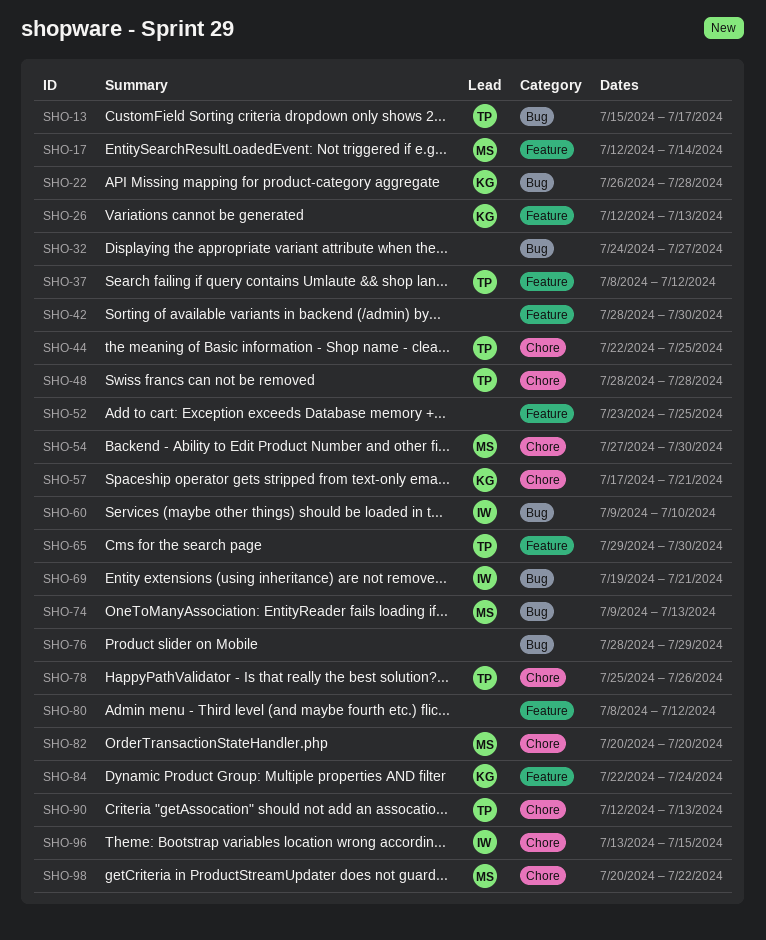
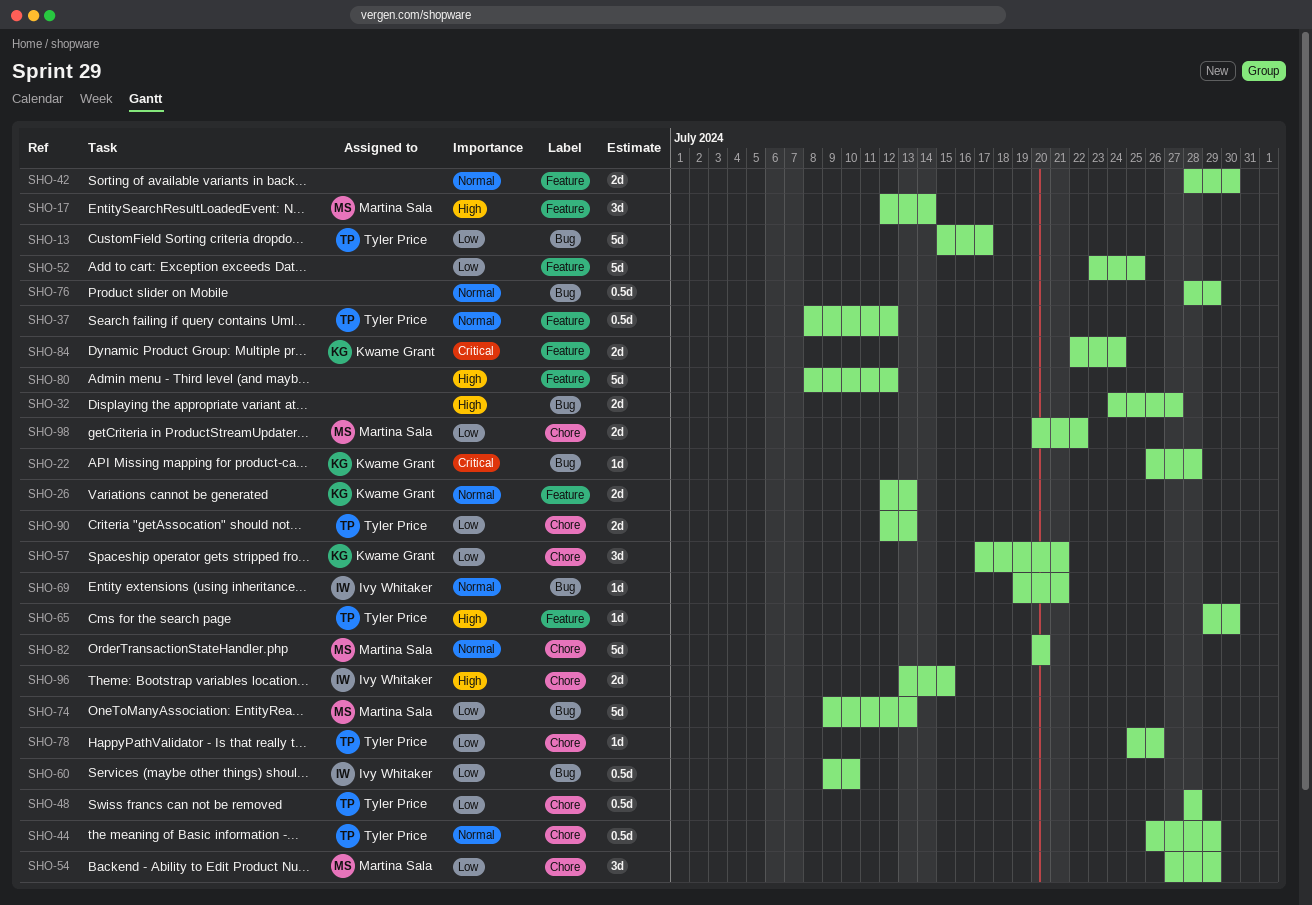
SHO-44, start: Jul 22 -> Jul 26
SHO-44, due: Jul 25 -> Jul 29
SHO-54, due: Jul 30 -> Jul 29

